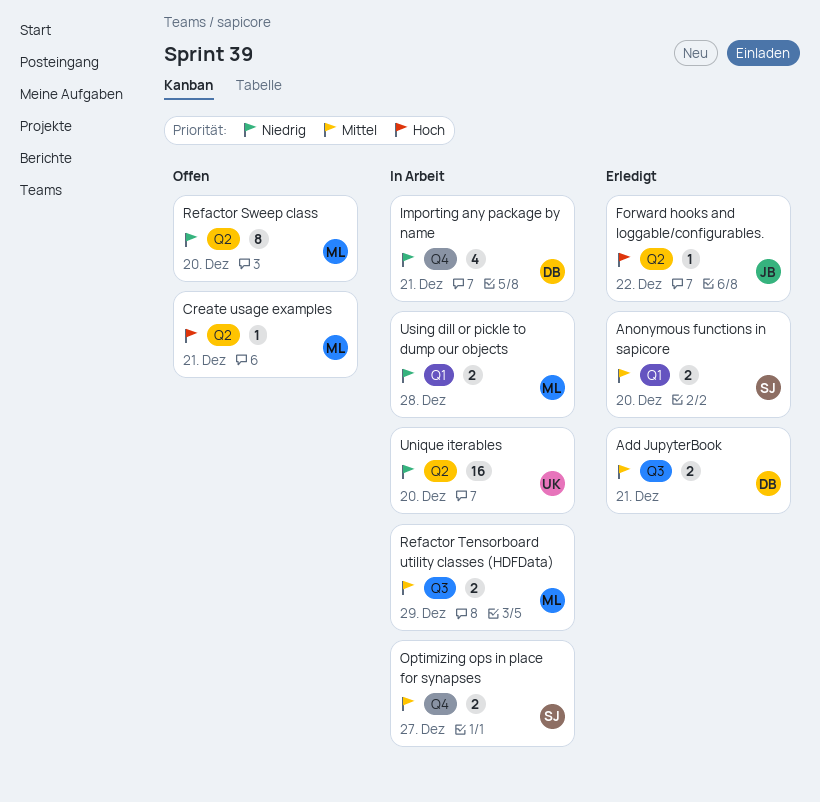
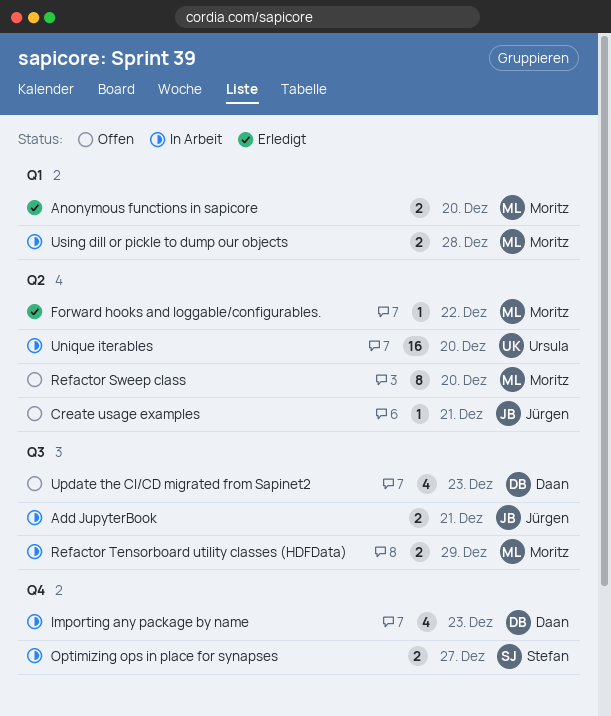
Add JupyterBook, status: Erledigt -> In Arbeit
Add JupyterBook, owner: Daan -> Jürgen
Anonymous functions in sapicore, owner: Stefan -> Moritz
Create usage examples, owner: Moritz -> Jürgen
Forward hooks and loggable/configurables., owner: Jürgen -> Moritz
Importing any package by name, due: Dec 21 -> Dec 23
Update the CI/CD migrated from Sapinet2: none -> present

